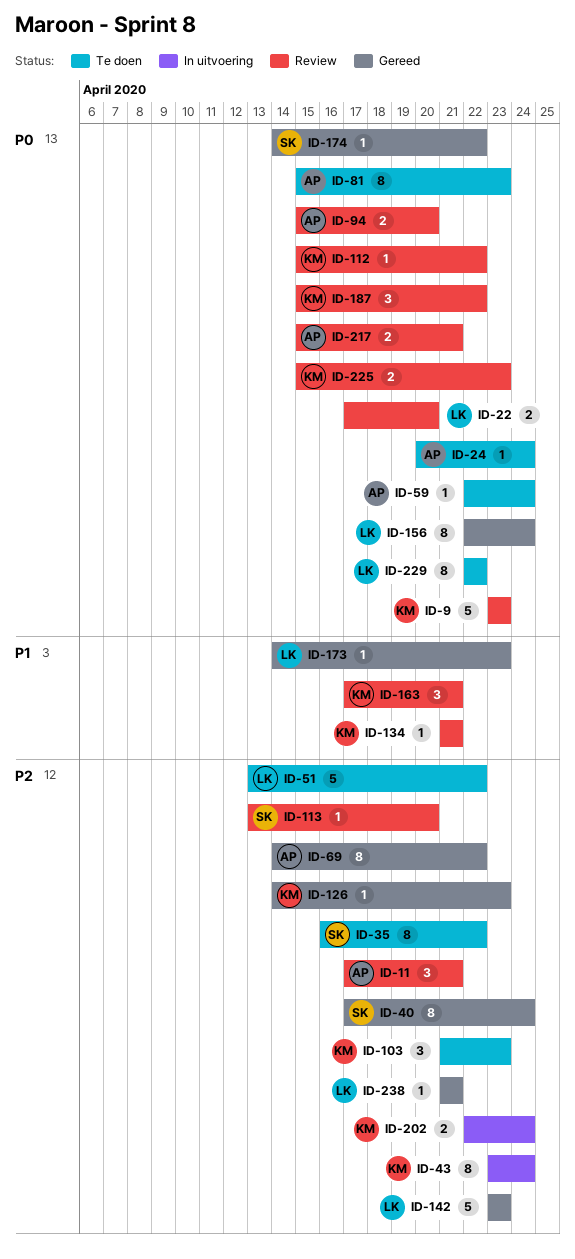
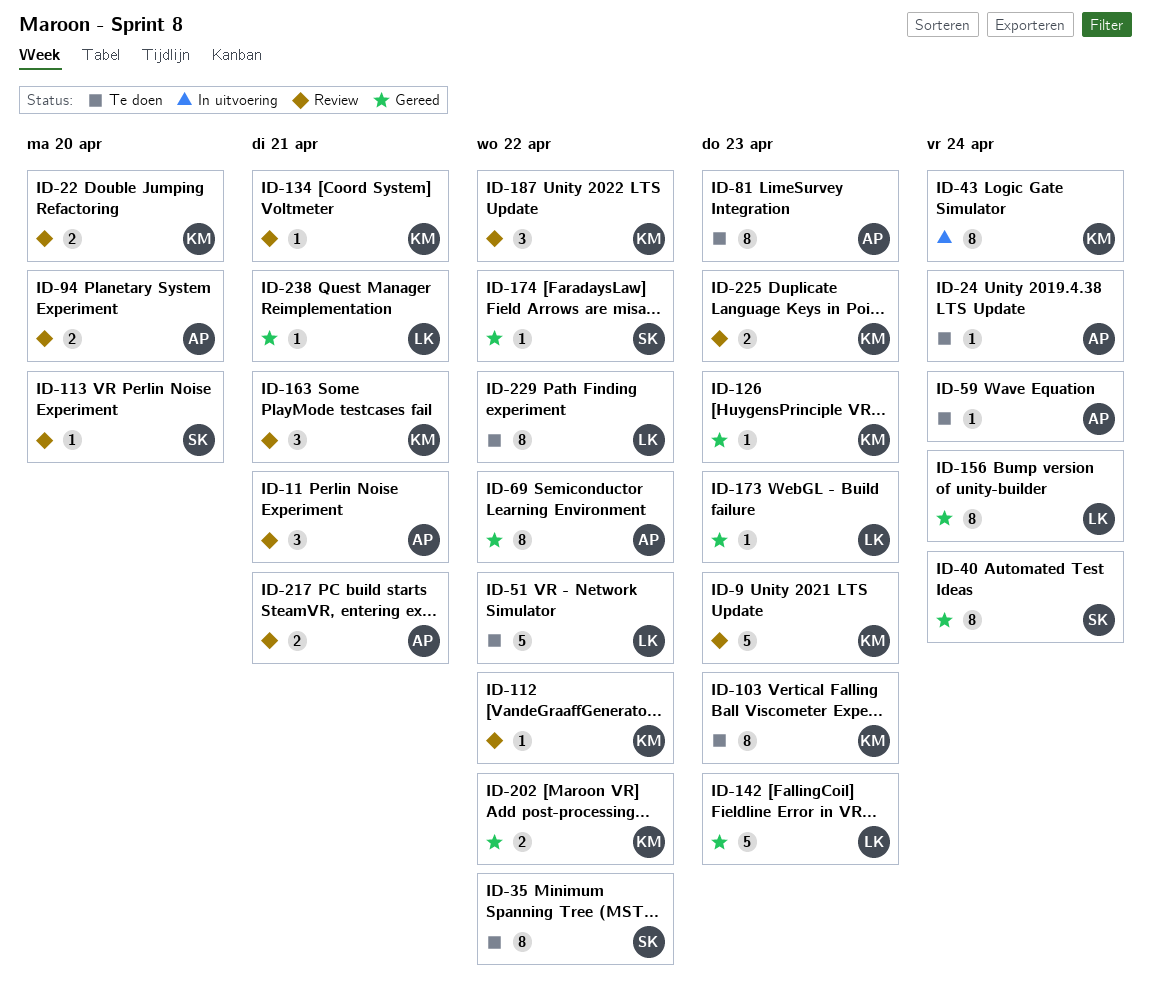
ID-22, owner: LK -> KM
ID-103, estimate: 3 -> 8
ID-202, status: In uitvoering -> Gereed
ID-202, due: Apr 24 -> Apr 22

